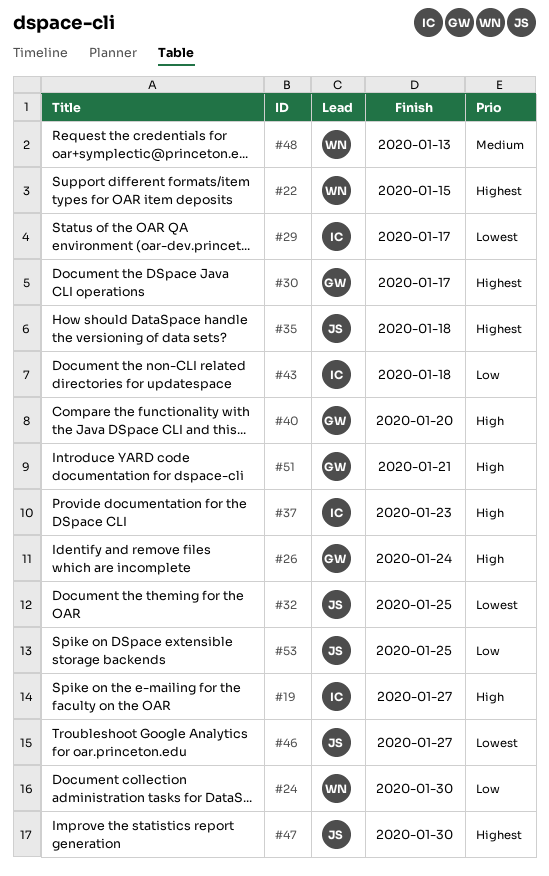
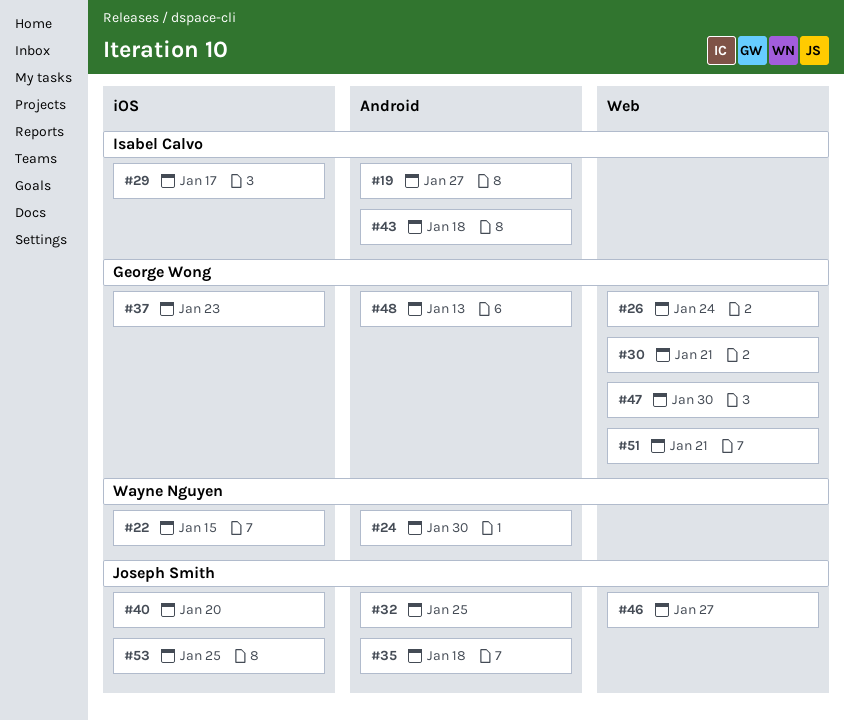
#30, due: Jan 17 -> Jan 21
#37, owner: Isabel Calvo -> George Wong
#40, owner: George Wong -> Joseph Smith
#47, owner: Joseph Smith -> George Wong
#48, owner: Wayne Nguyen -> George Wong

